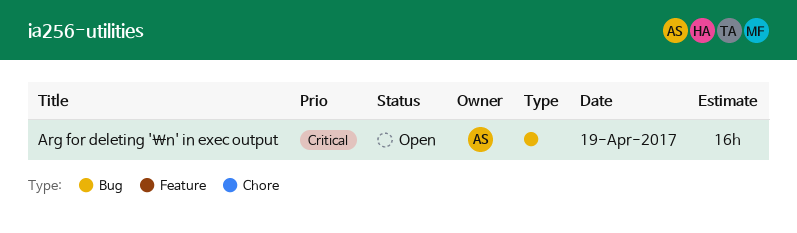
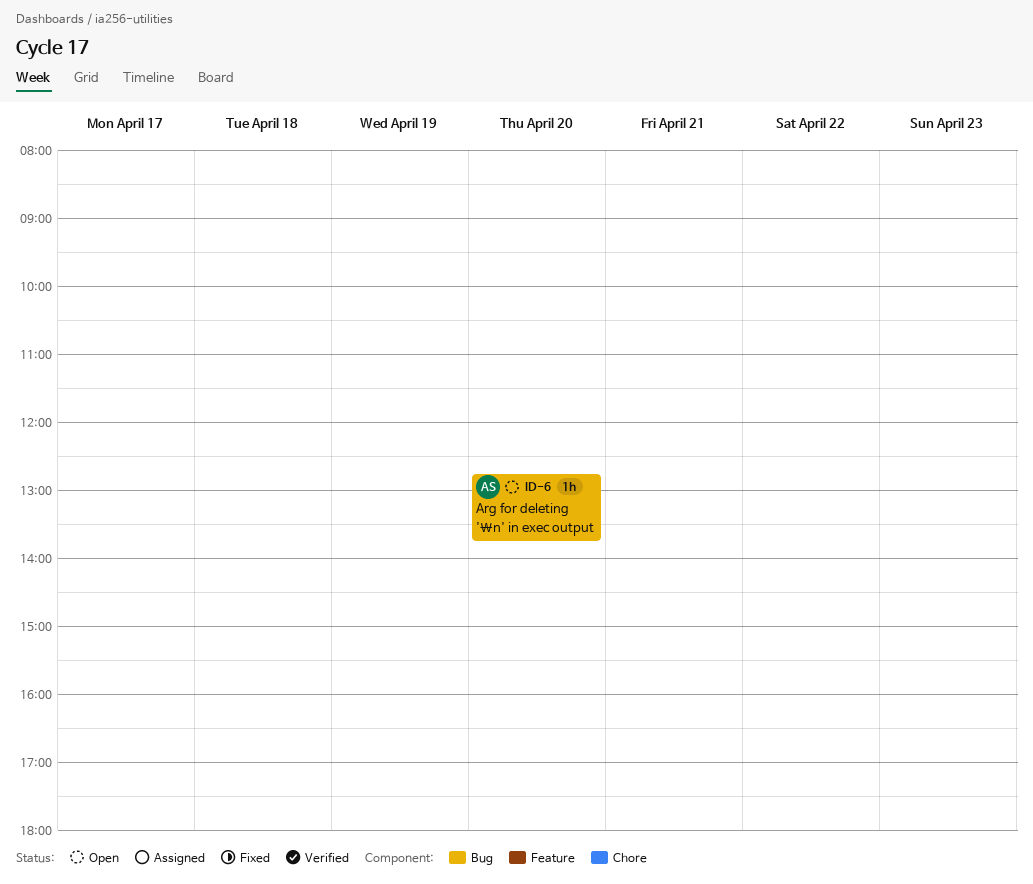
Arg for deleting '\n' in exec output, estimate: 16h -> 1h
Arg for deleting '\n' in exec output, day: Apr 19 -> Apr 20

